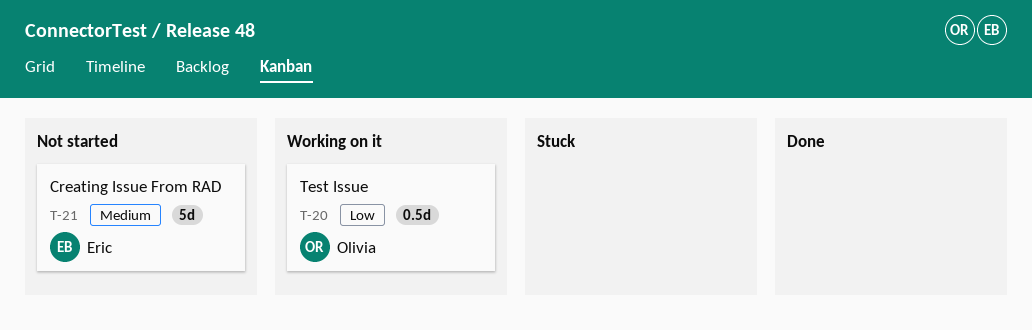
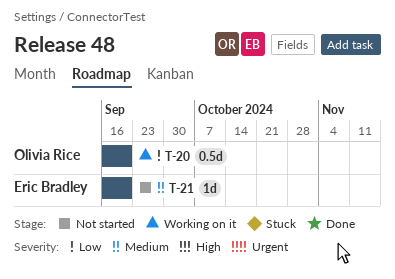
T-21, estimate: 5d -> 1d

